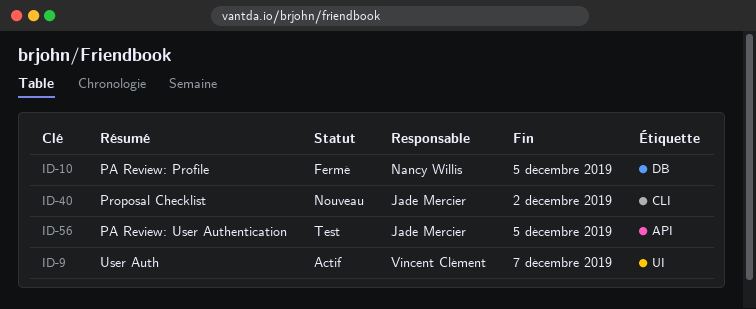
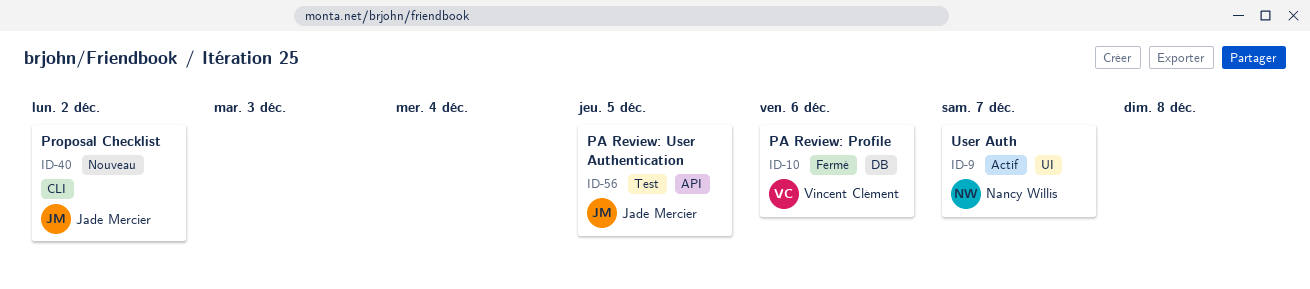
ID-9, owner: Vincent Clément -> Nancy Willis
ID-10, owner: Nancy Willis -> Vincent Clément
ID-10, due: Dec 5 -> Dec 6

